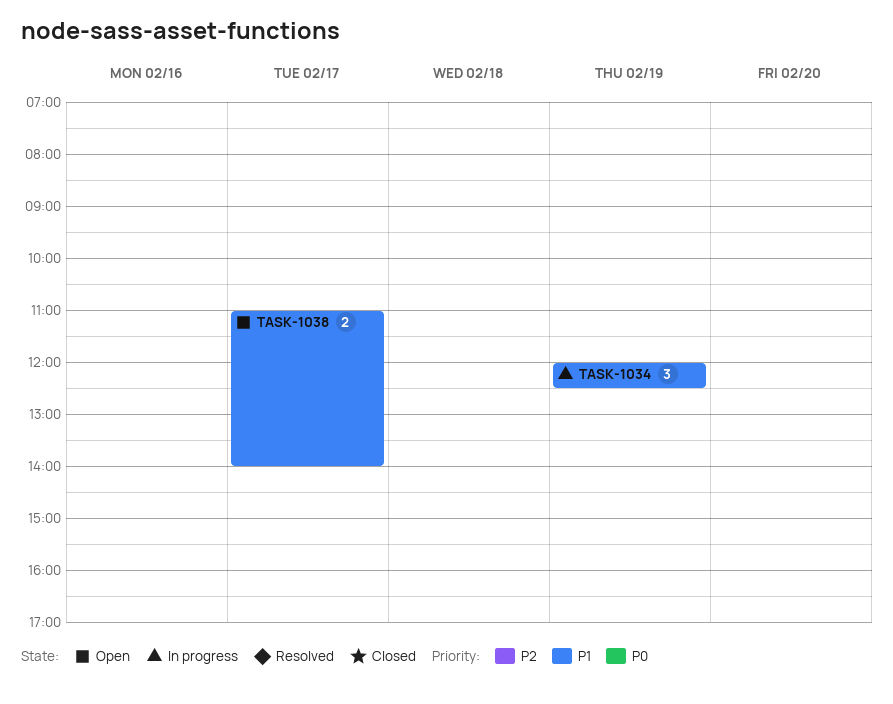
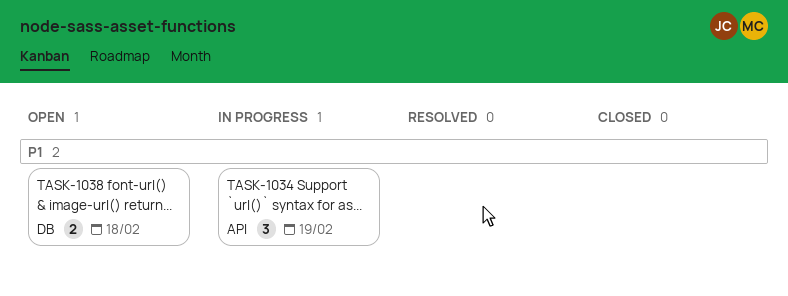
TASK-1038, day: Feb 17 -> Feb 18

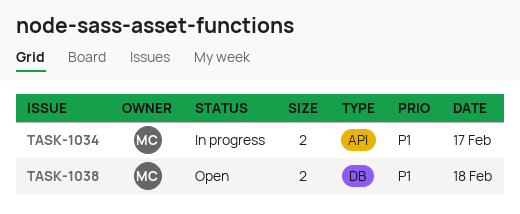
TASK-1034, estimate: 3 -> 2
TASK-1034, day: Feb 19 -> Feb 17

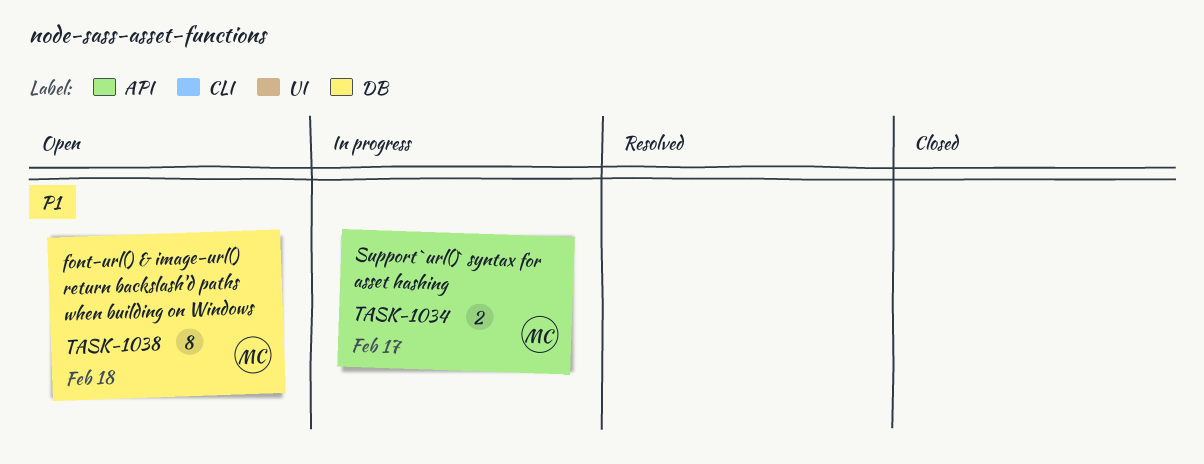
TASK-1038, estimate: 2 -> 8

